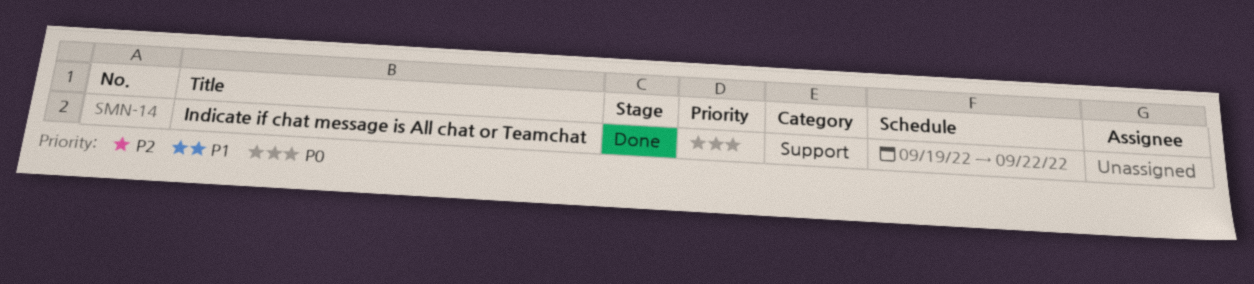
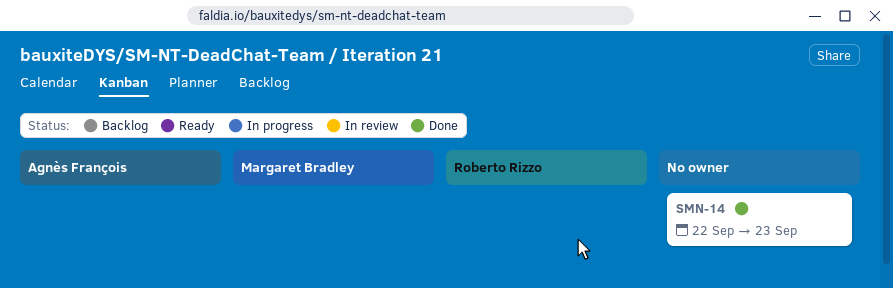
SMN-14, start: Sep 19 -> Sep 22
SMN-14, due: Sep 22 -> Sep 23

